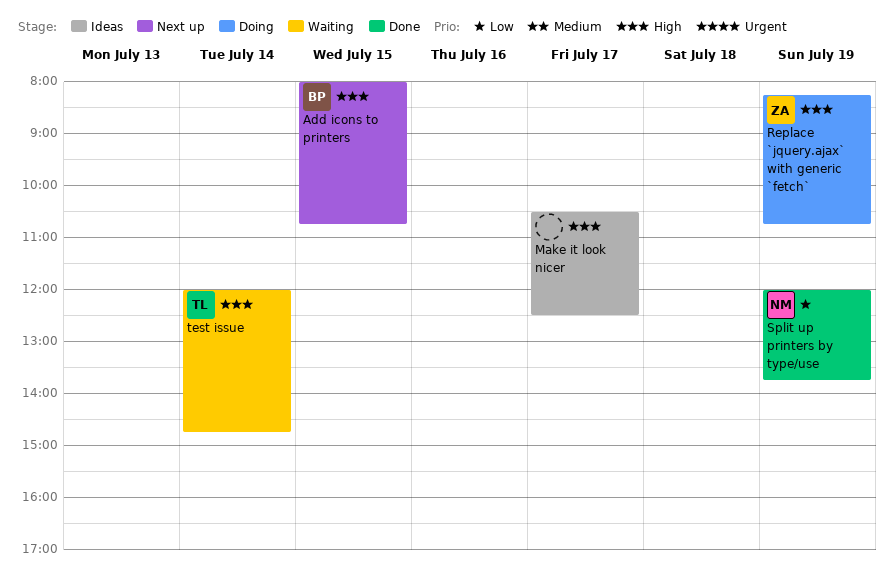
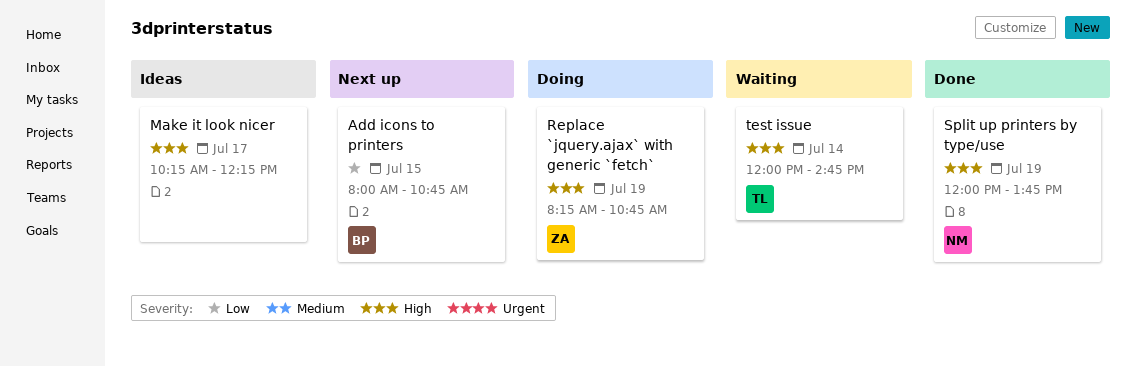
Add icons to printers, priority: High -> Low
Make it look nicer, begins: 10:30 -> 10:15
Make it look nicer, ends: 12:30 -> 12:15
Split up printers by type/use, priority: Low -> High

